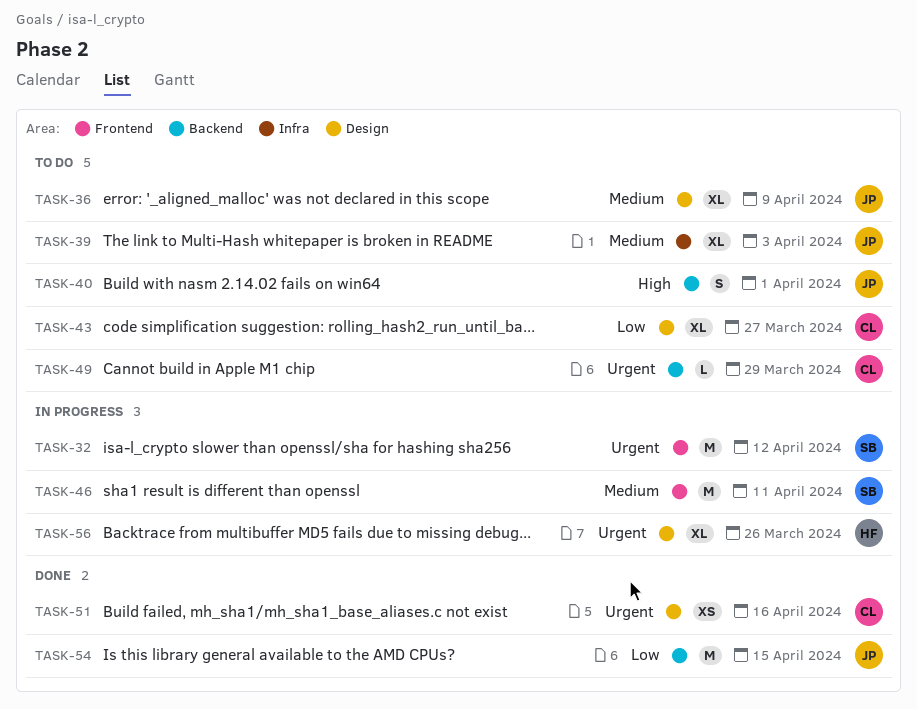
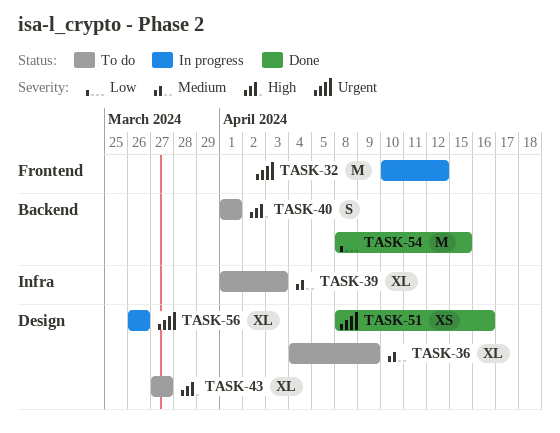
TASK-43, priority: Low -> High
TASK-46: present -> none
TASK-49: present -> none

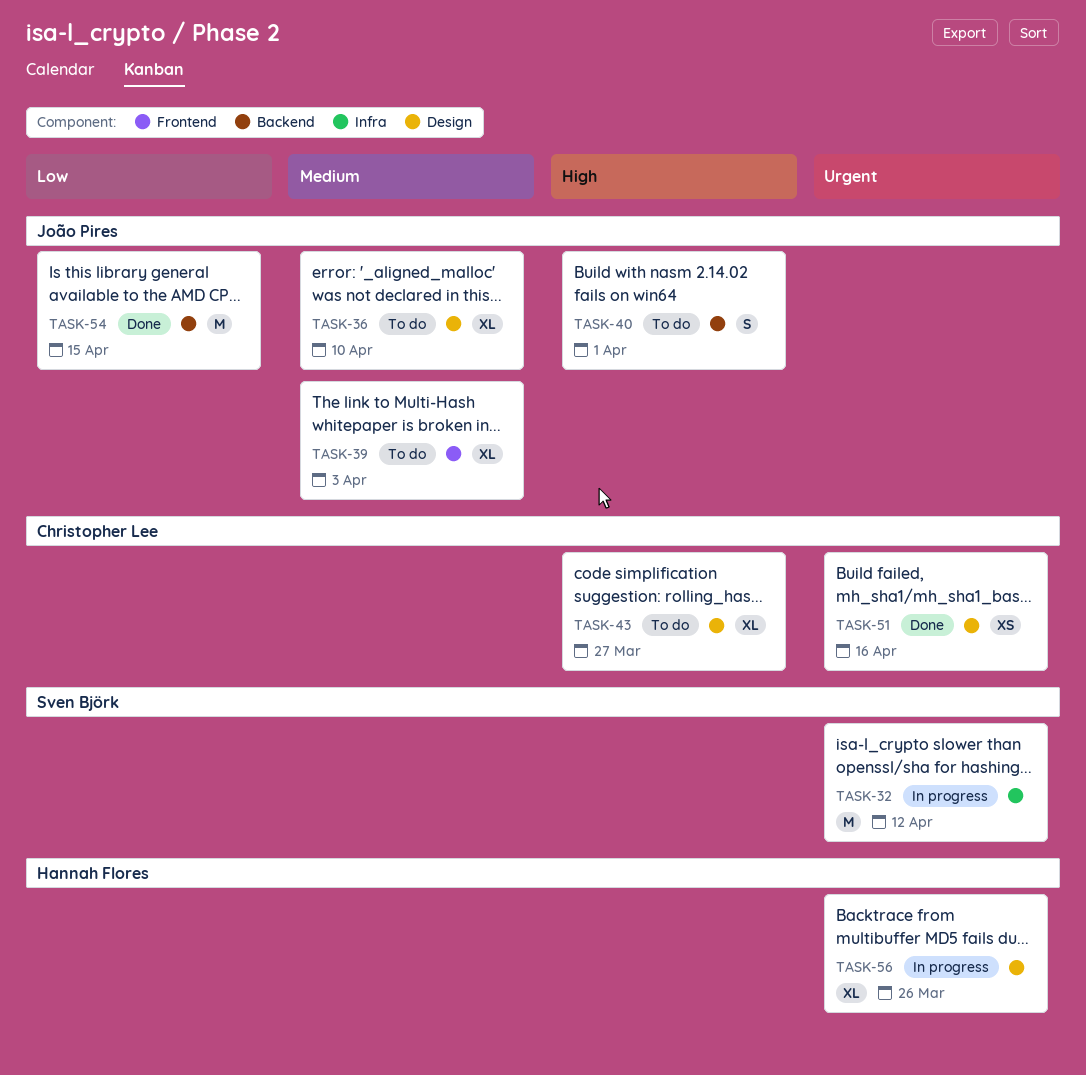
TASK-32, label: Frontend -> Infra
TASK-36, due: Apr 9 -> Apr 10
TASK-39, label: Infra -> Frontend

